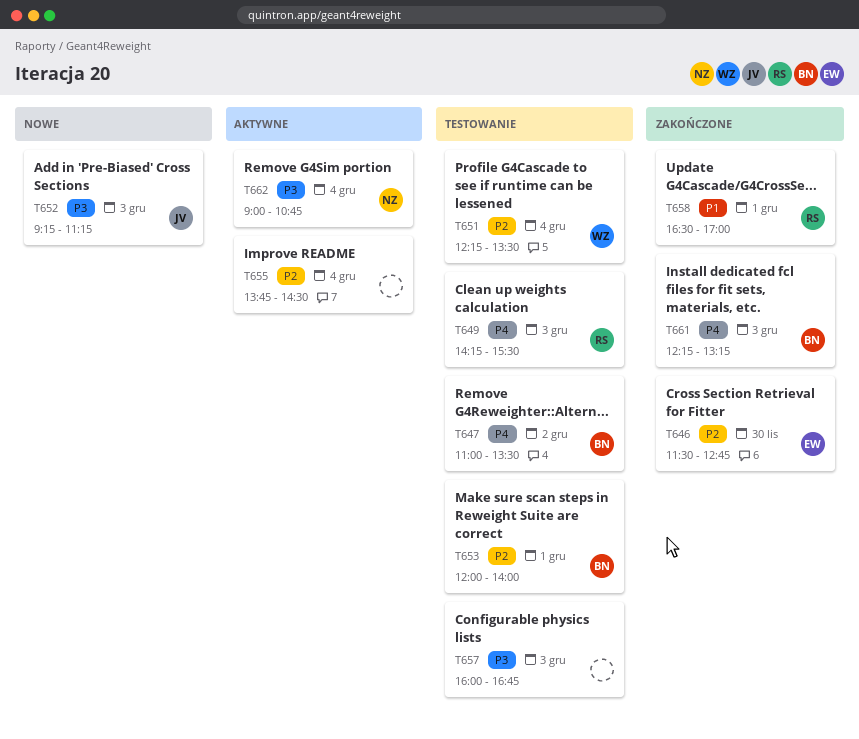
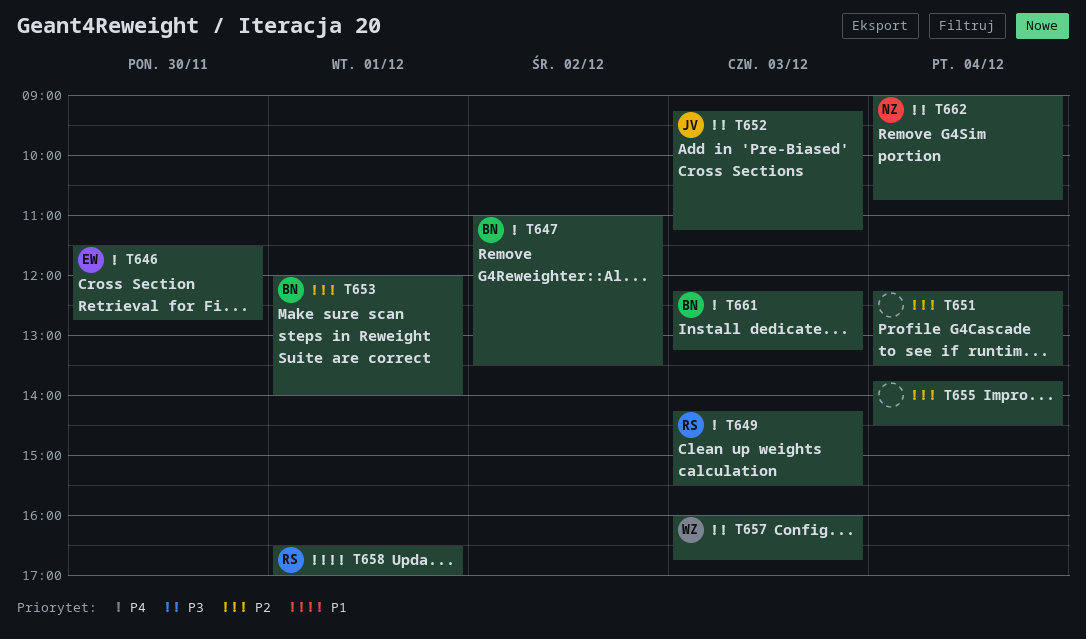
T646, priority: P2 -> P4
T651, owner: WZ -> none
T657, owner: none -> WZ

